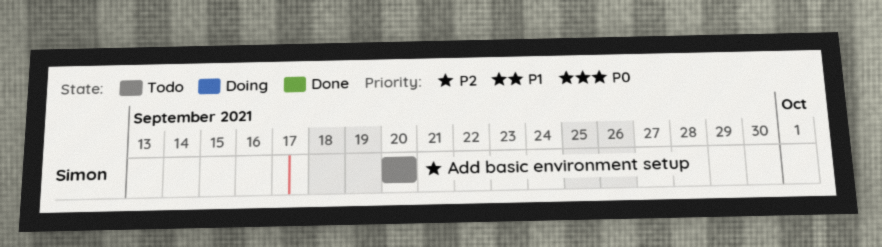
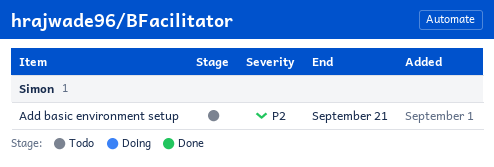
Add basic environment setup, due: Sep 20 -> Sep 21

